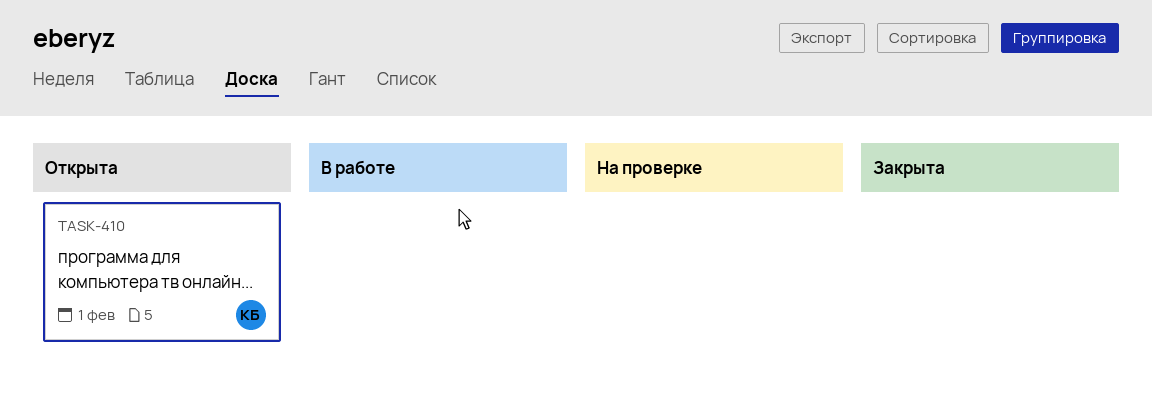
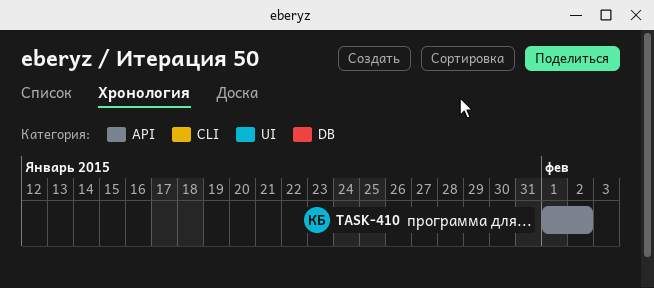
TASK-410, due: Feb 1 -> Feb 2

